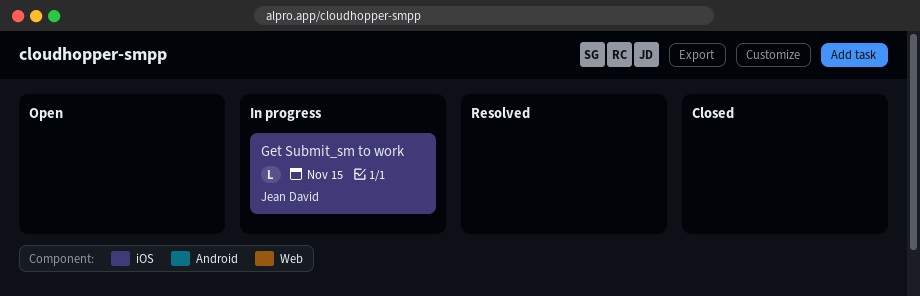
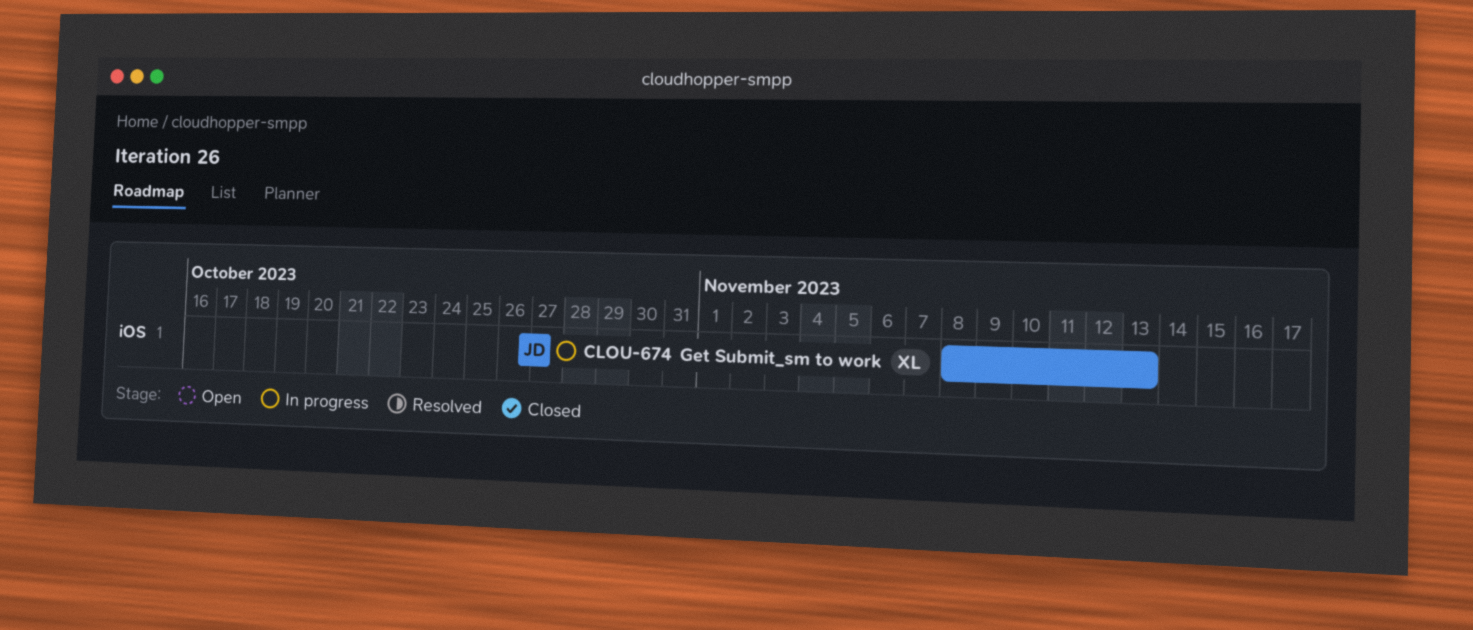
Get Submit_sm to work, estimate: L -> XL
Get Submit_sm to work, due: Nov 15 -> Nov 13

